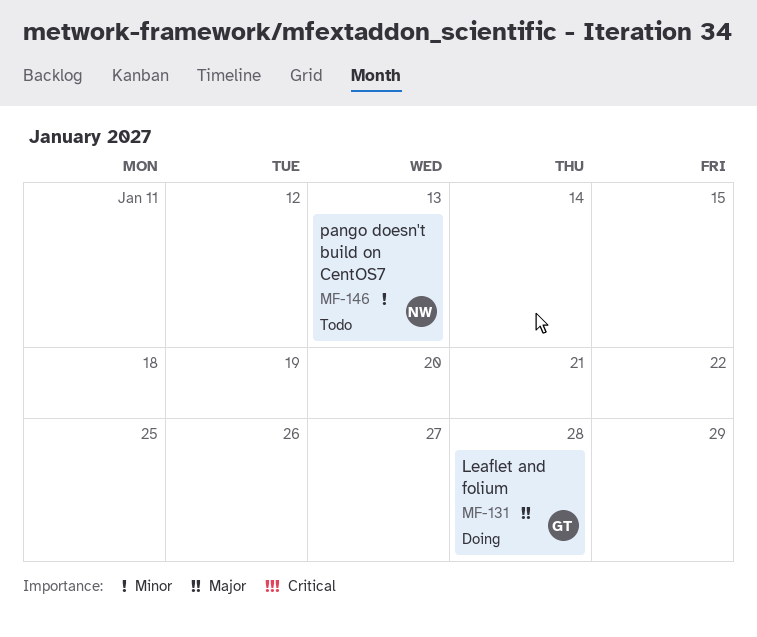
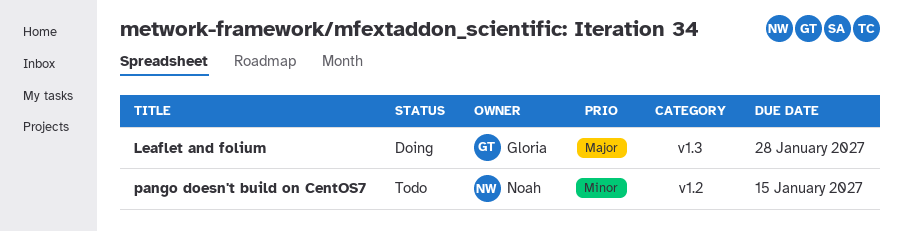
pango doesn't build on CentOS7, due: Jan 13 -> Jan 15

